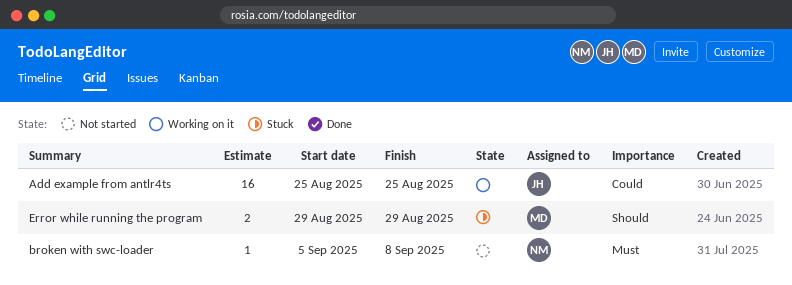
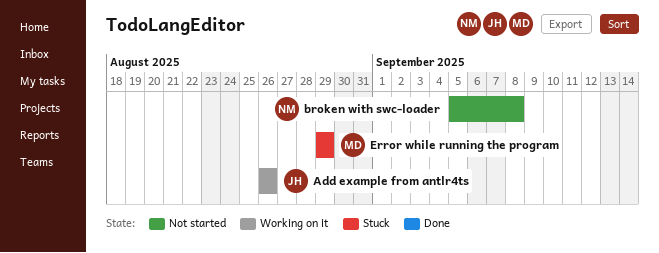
Add example from antlr4ts, start: Aug 25 -> Aug 26
Add example from antlr4ts, due: Aug 25 -> Aug 26

